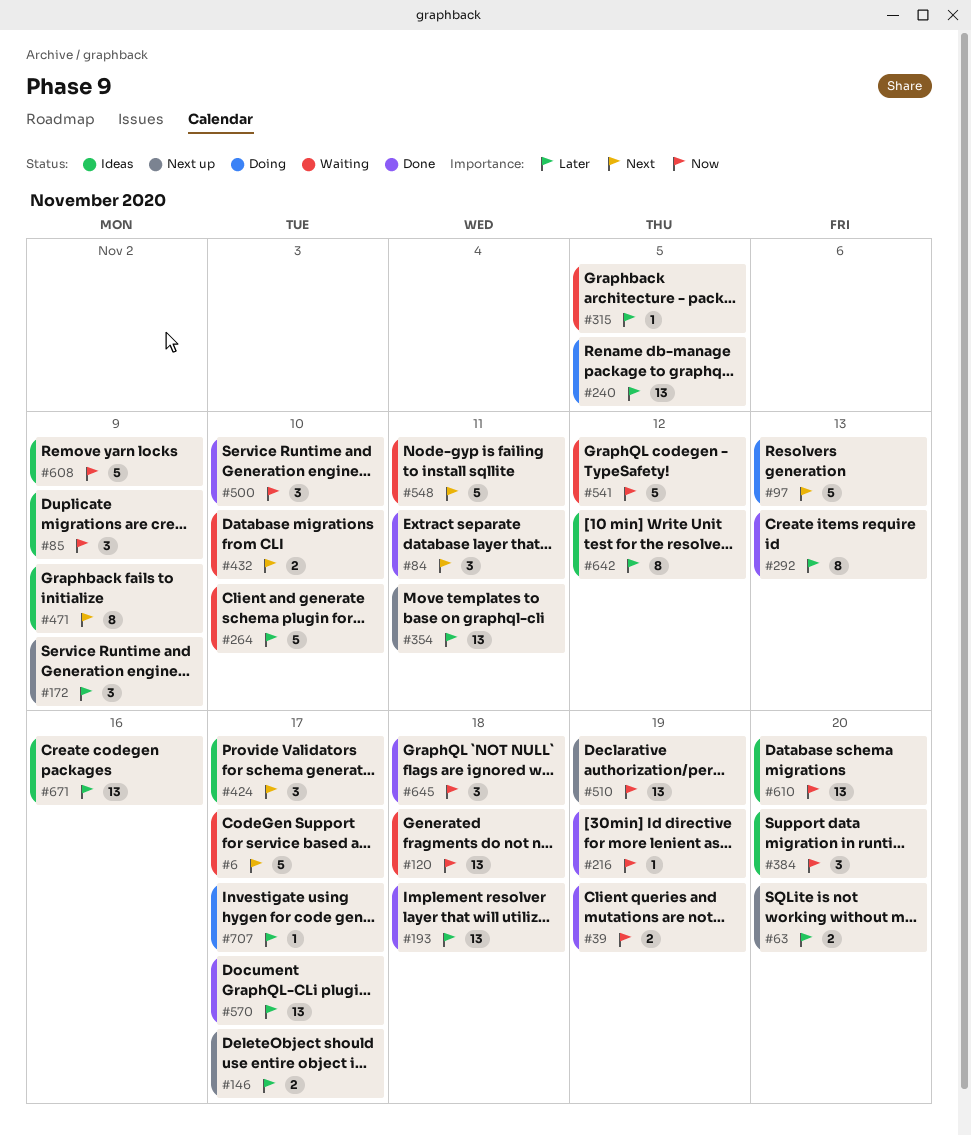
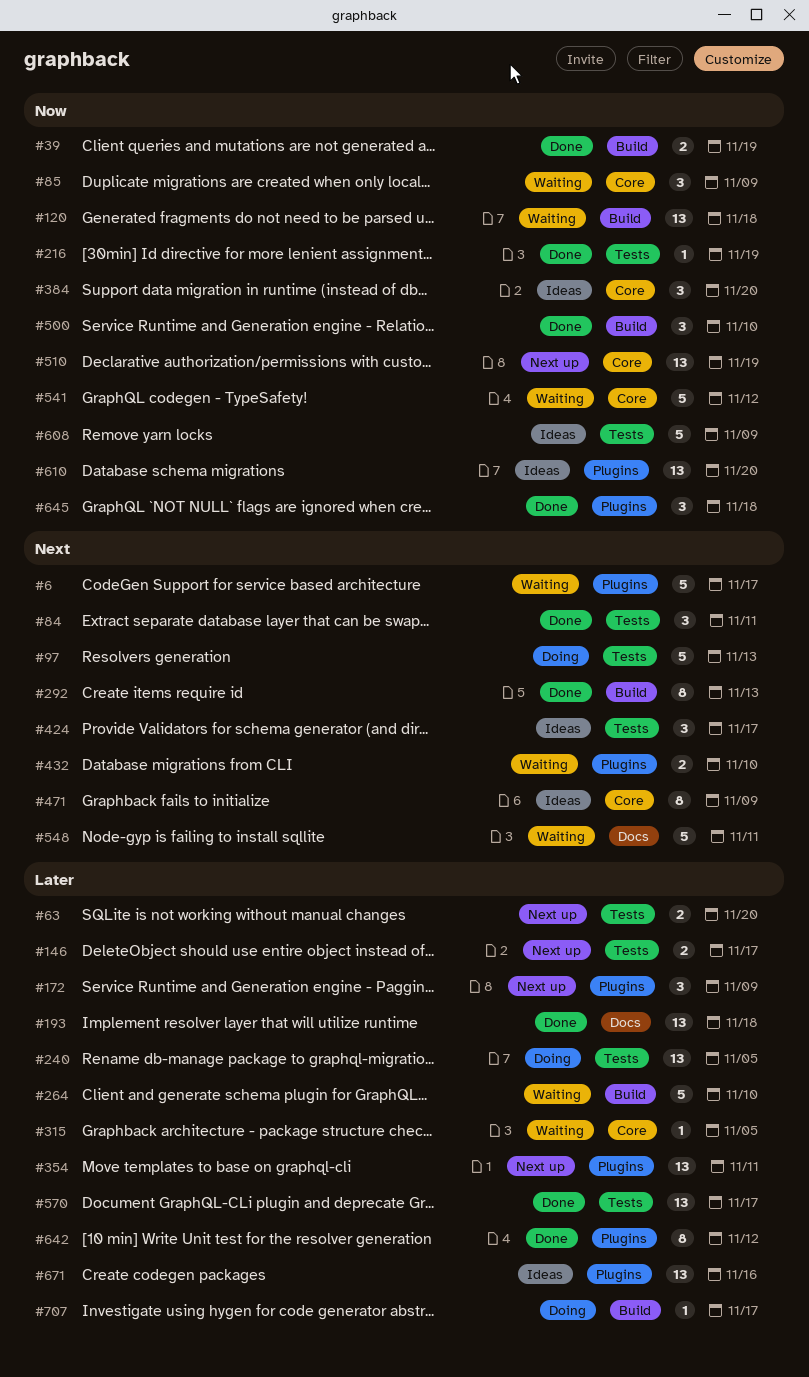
#85, status: Ideas -> Waiting
#292, priority: Later -> Next
#642, status: Ideas -> Done

